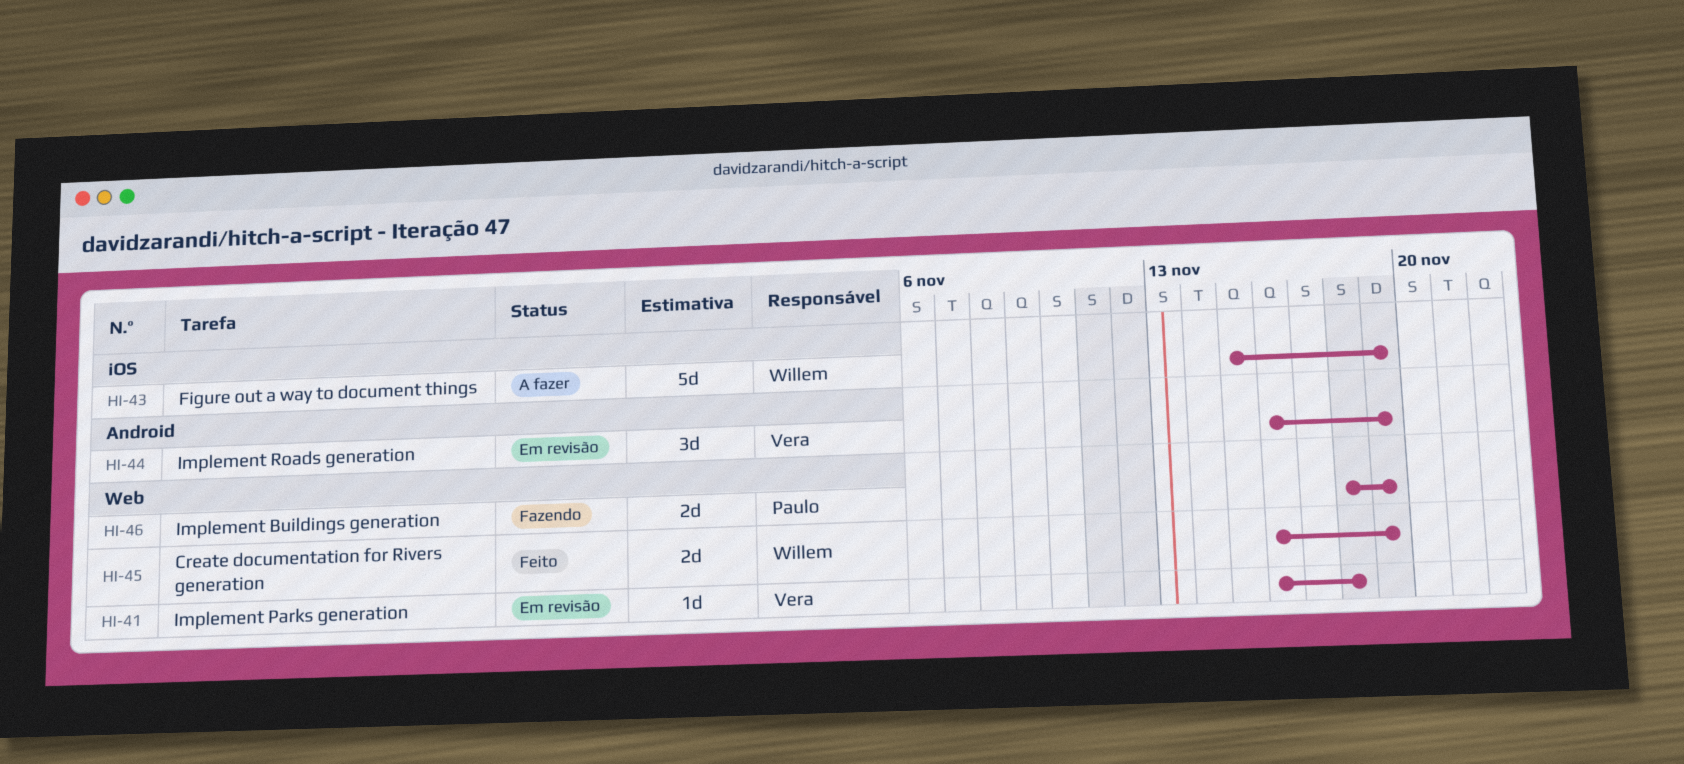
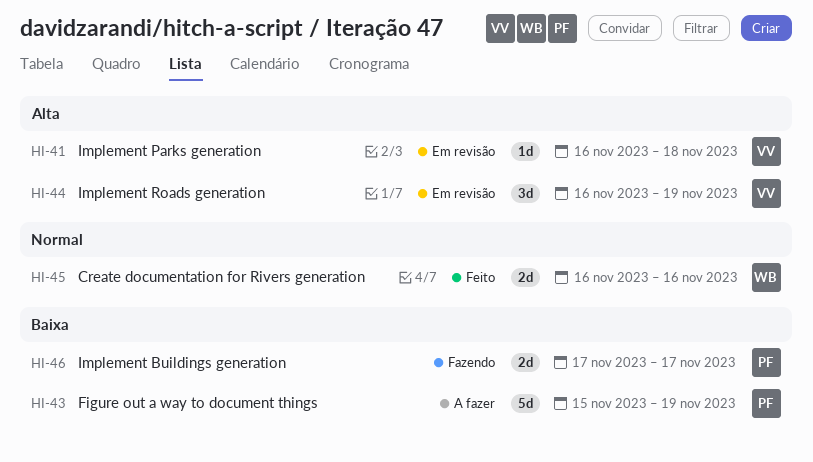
HI-43, owner: Willem -> Paulo
HI-45, due: Nov 19 -> Nov 16
HI-46, start: Nov 18 -> Nov 17
HI-46, due: Nov 19 -> Nov 17

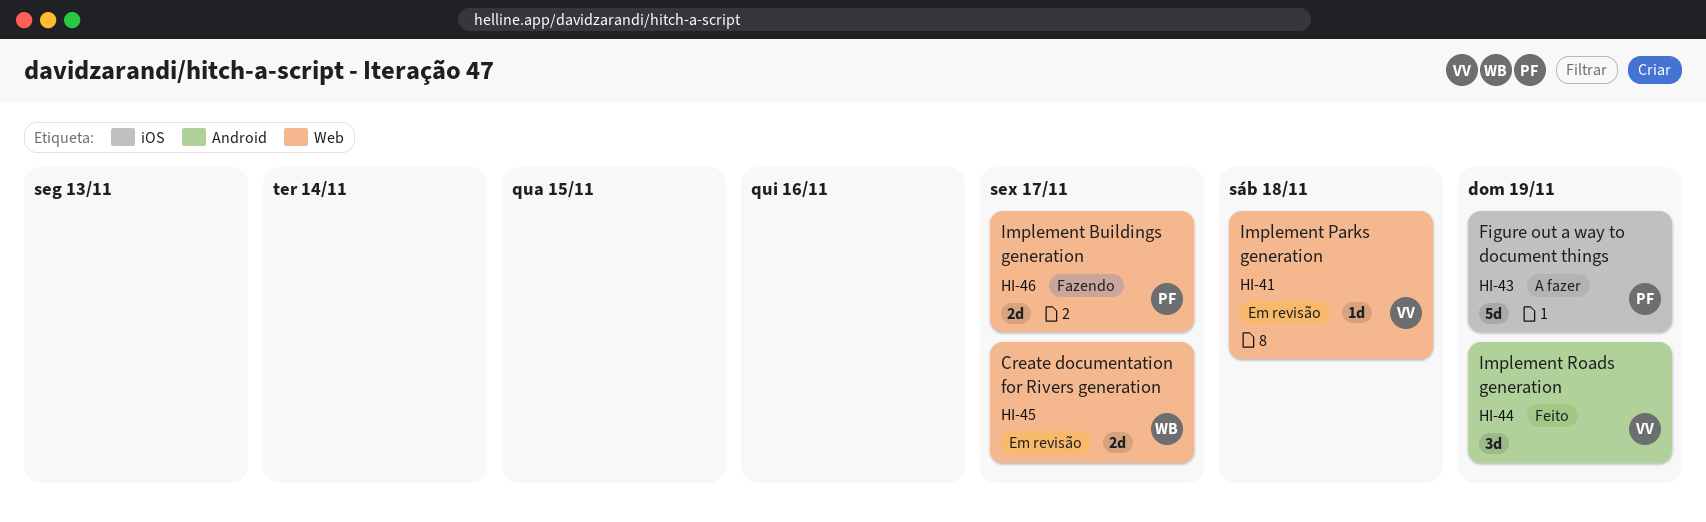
HI-44, status: Em revisão -> Feito
HI-45, status: Feito -> Em revisão
HI-45, due: Nov 16 -> Nov 17

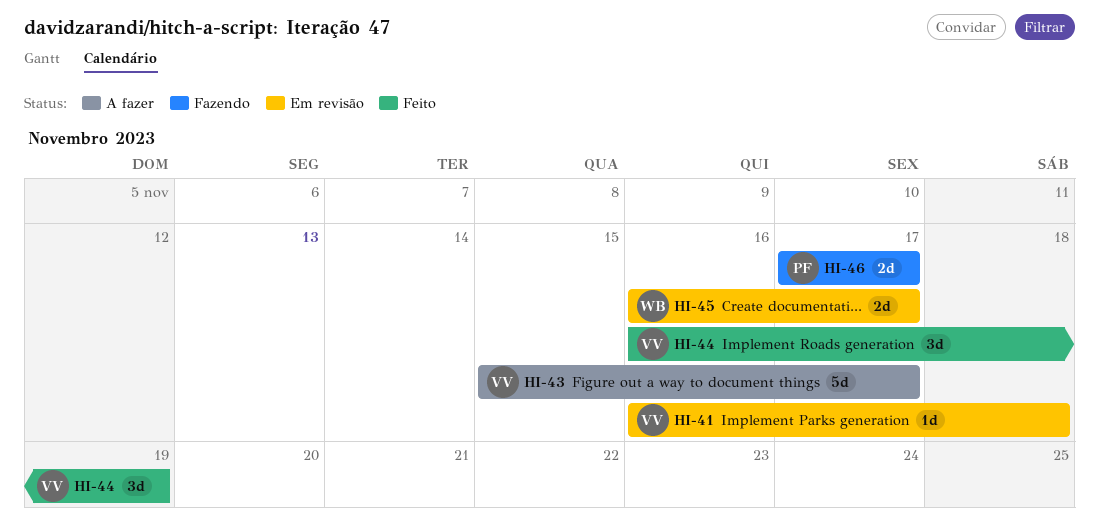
HI-43, owner: PF -> VV
HI-43, due: Nov 19 -> Nov 17

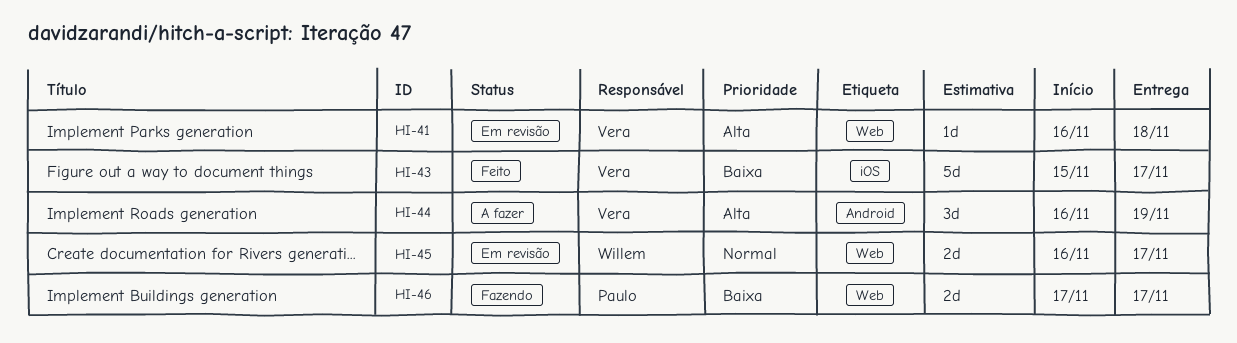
HI-43, status: A fazer -> Feito
HI-44, status: Feito -> A fazer

